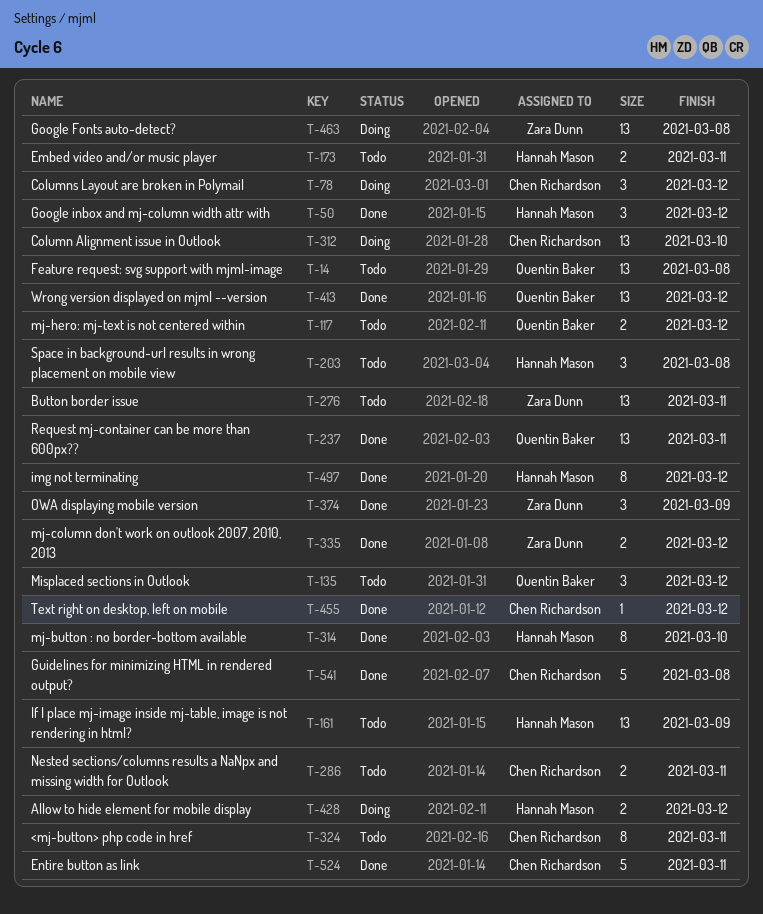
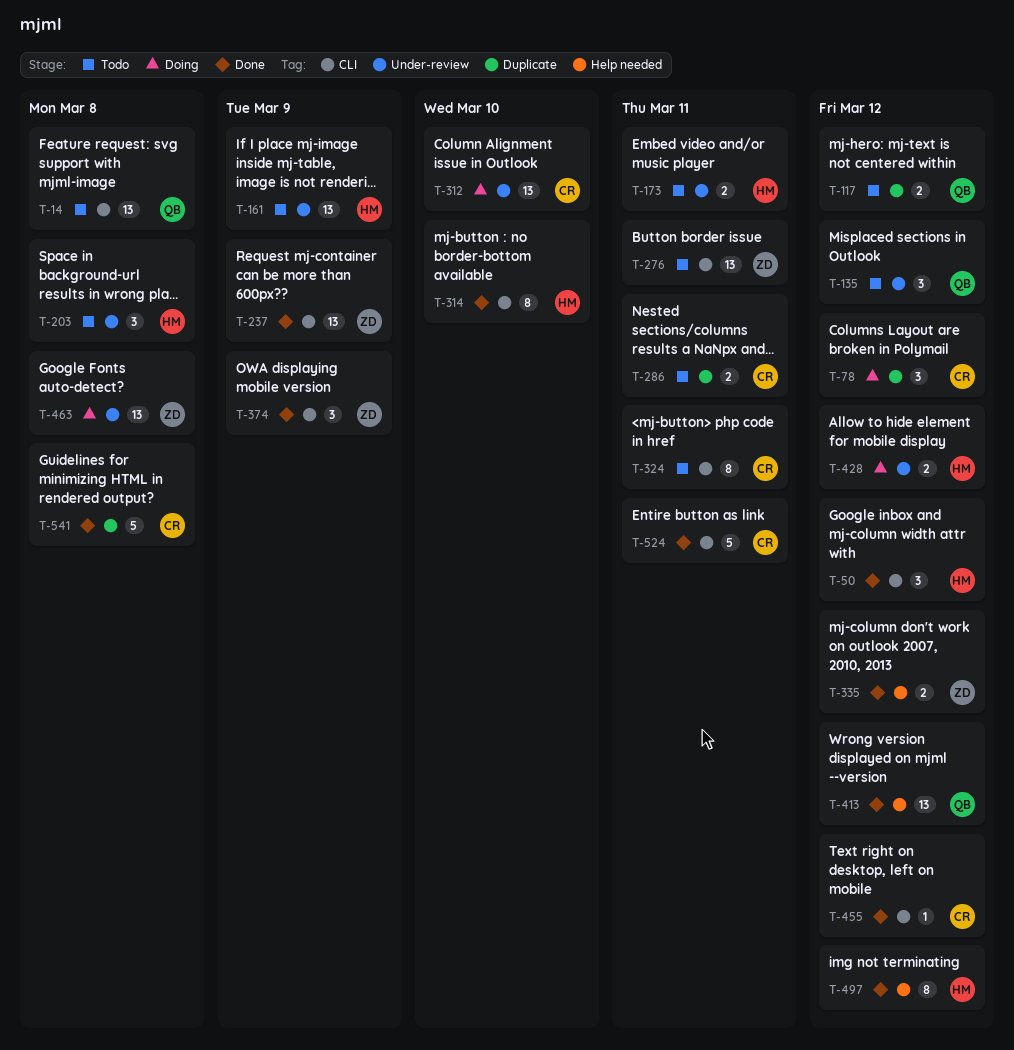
T-237, owner: Quentin Baker -> Zara Dunn
T-237, due: Mar 11 -> Mar 9

